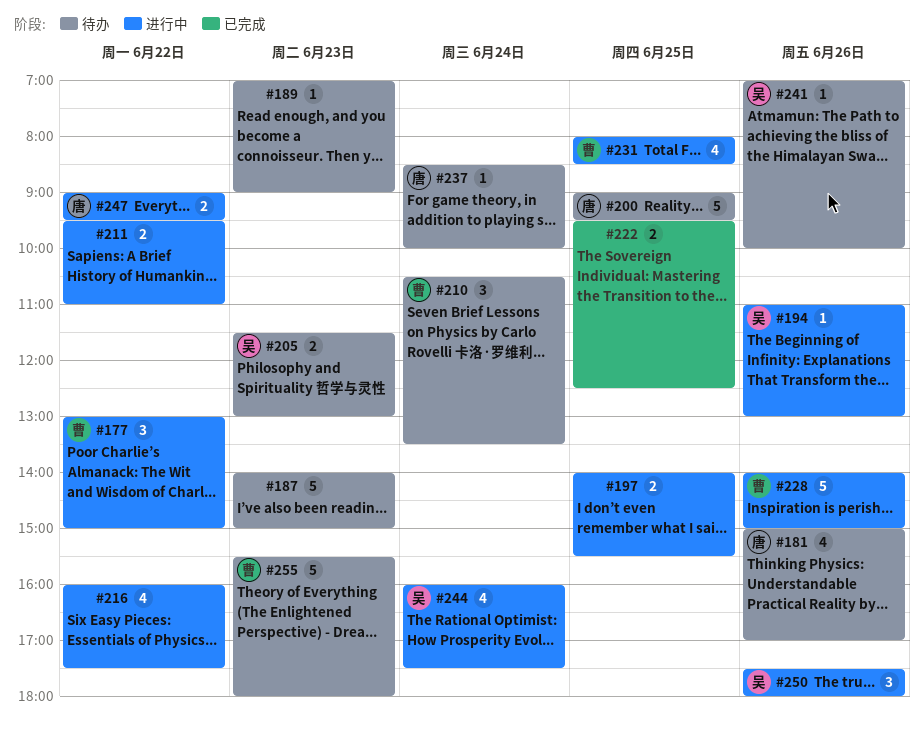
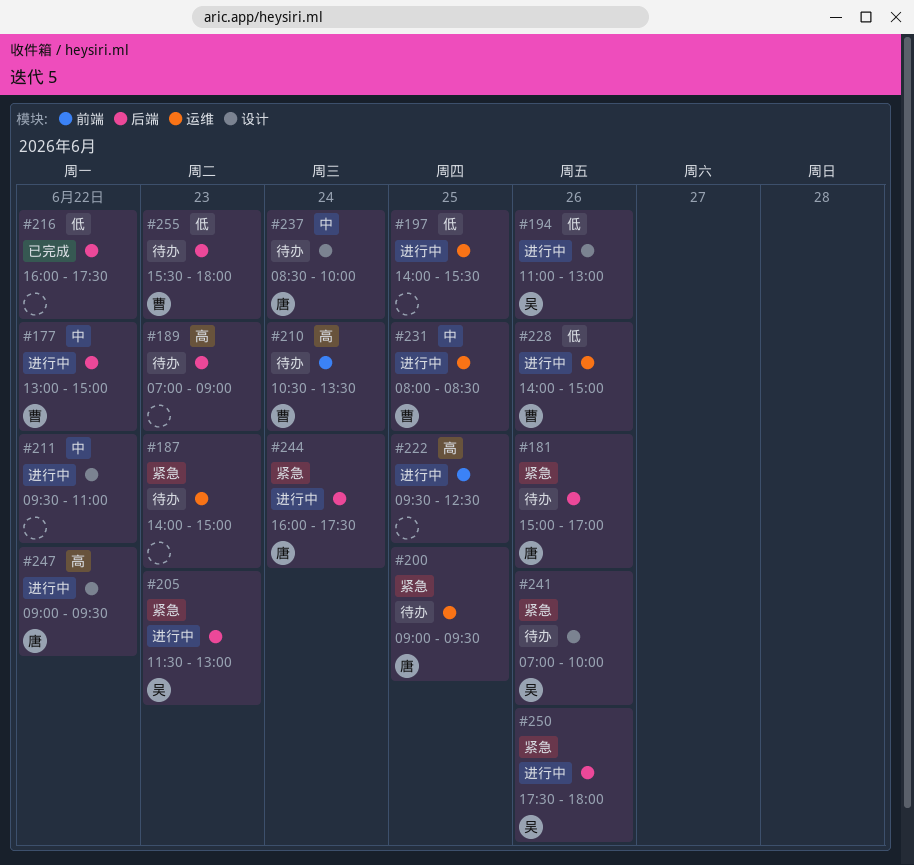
#205, status: 待办 -> 进行中
#216, status: 进行中 -> 已完成
#222, status: 已完成 -> 进行中
#244, owner: 吴 -> 唐

